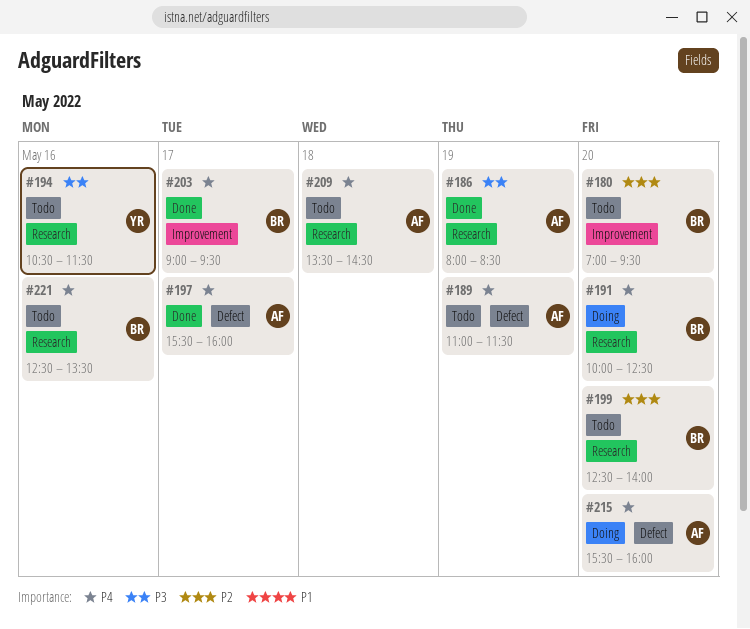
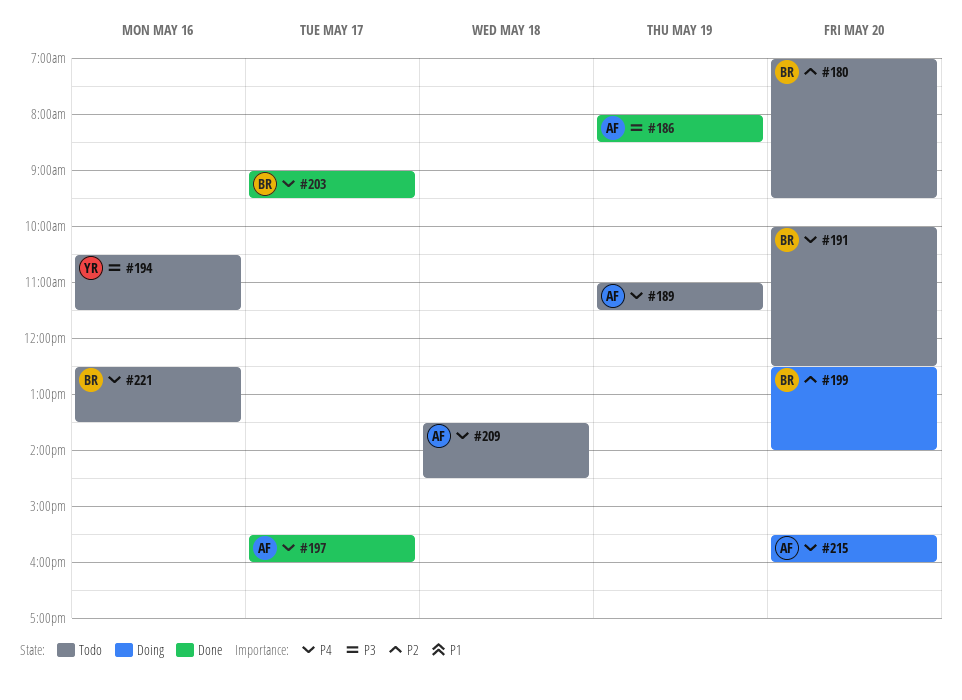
#191, status: Doing -> Todo
#199, status: Todo -> Doing

